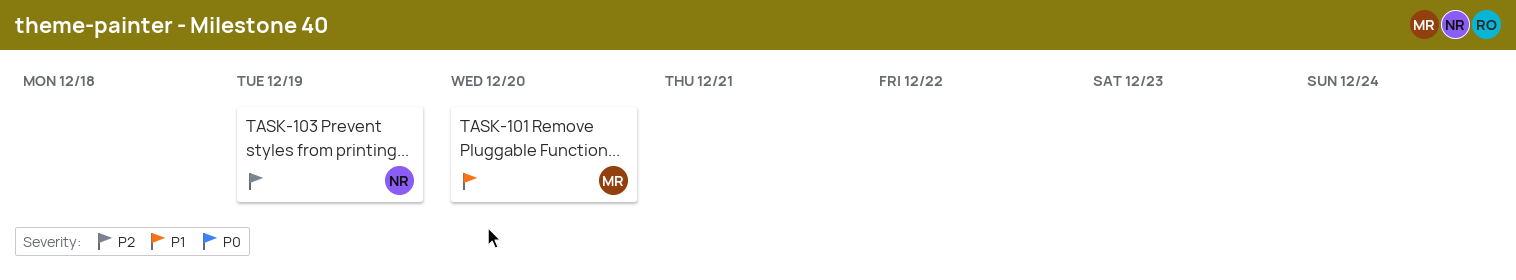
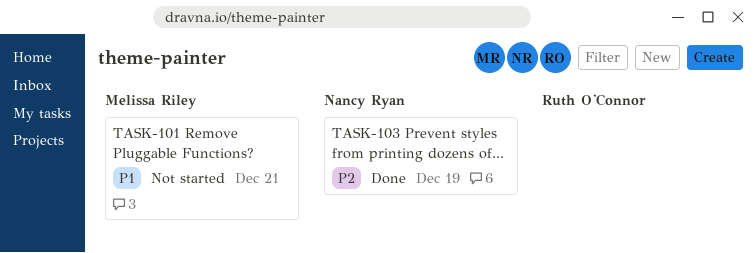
TASK-101, due: Dec 20 -> Dec 21

